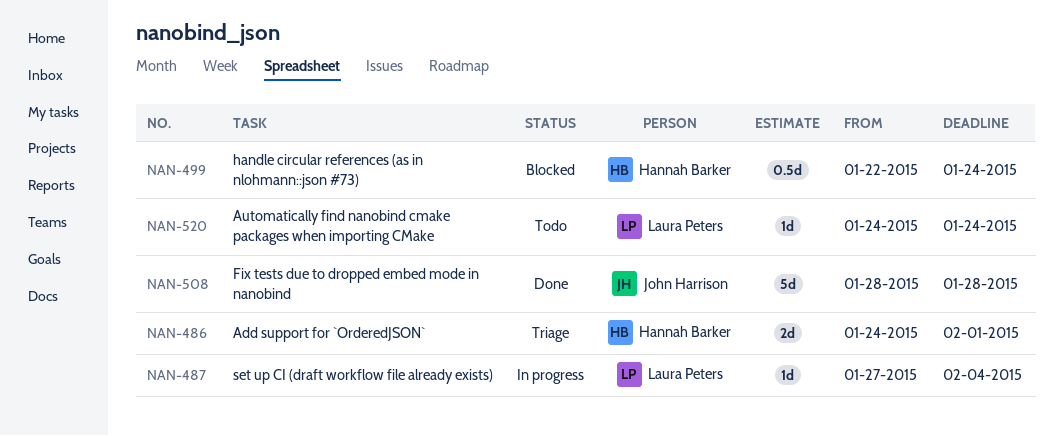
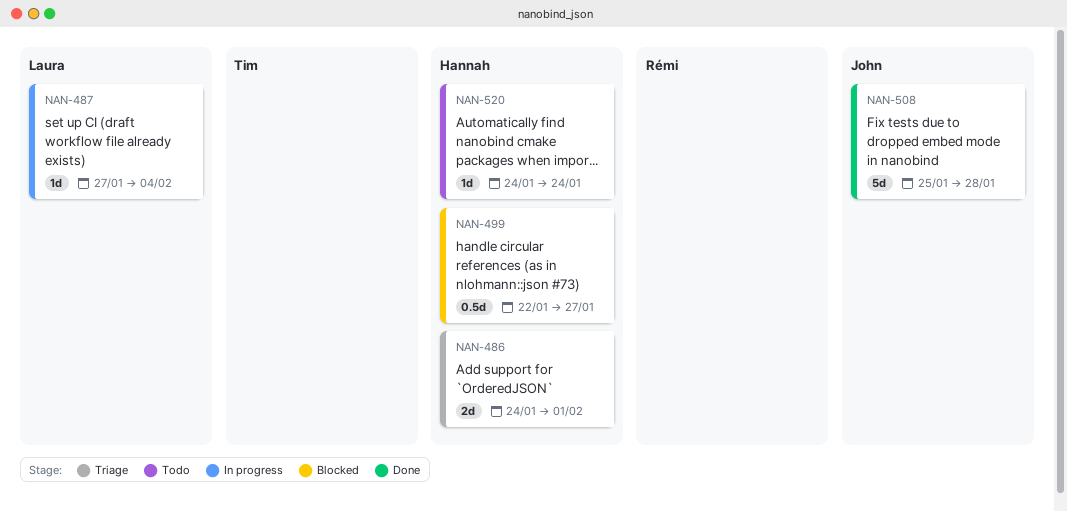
NAN-499, due: Jan 24 -> Jan 27
NAN-508, start: Jan 28 -> Jan 25
NAN-520, owner: Laura Peters -> Hannah Barker

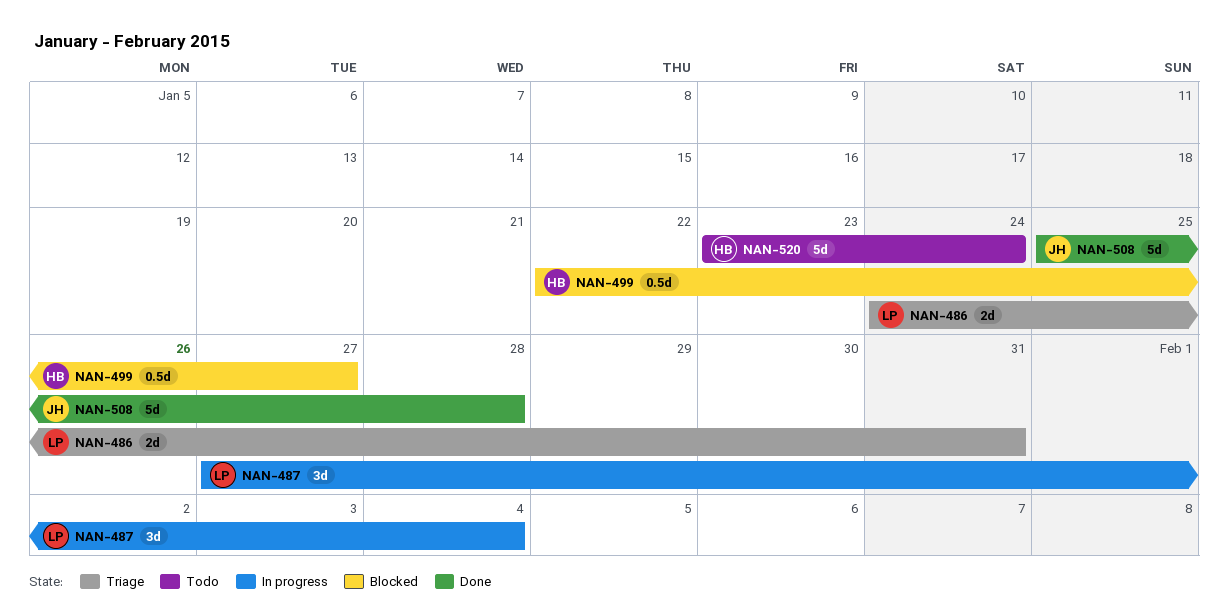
NAN-486, owner: Hannah -> Laura
NAN-486, due: Feb 1 -> Jan 31
NAN-487, estimate: 1d -> 3d
NAN-520, estimate: 1d -> 5d
NAN-520, start: Jan 24 -> Jan 23

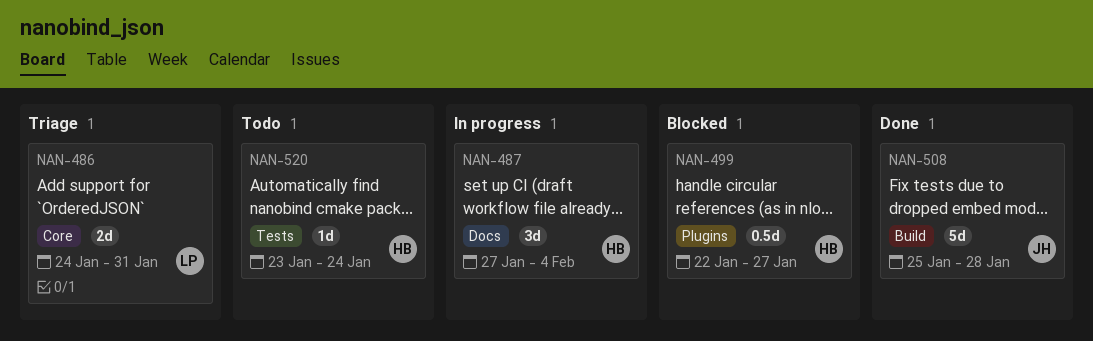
NAN-487, owner: LP -> HB
NAN-520, estimate: 5d -> 1d

